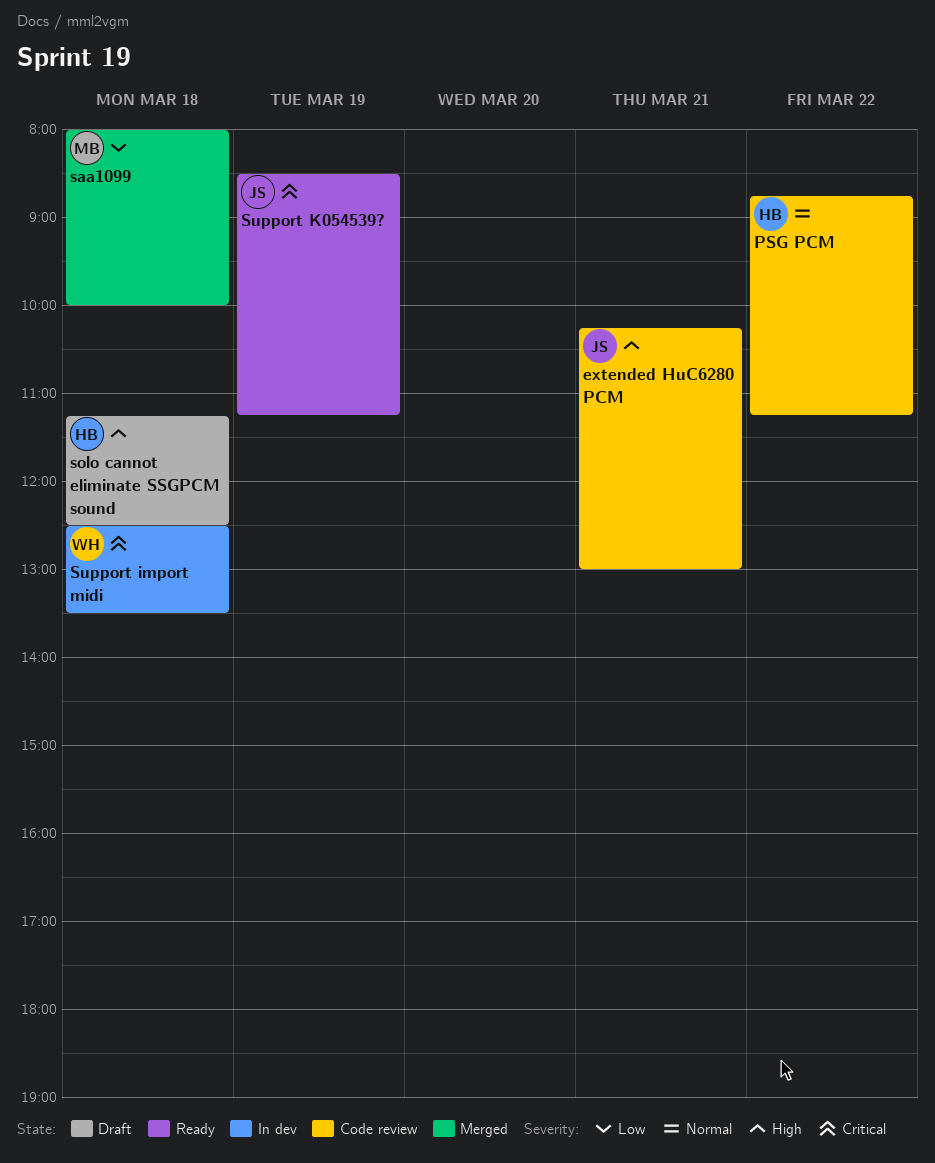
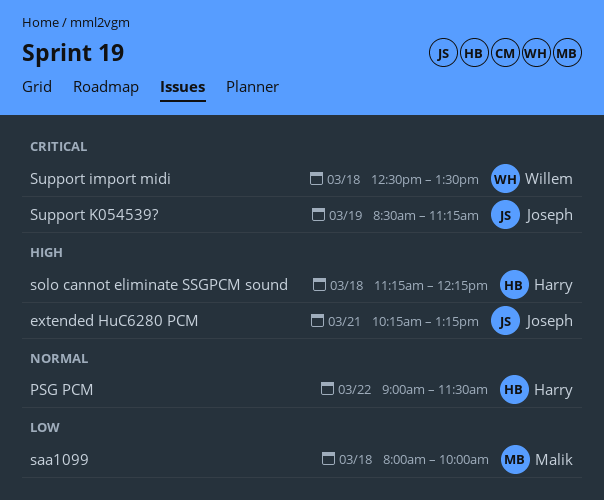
extended HuC6280 PCM, ends: 13:00 -> 13:15
PSG PCM, begins: 08:45 -> 09:00
PSG PCM, ends: 11:15 -> 11:30
solo cannot eliminate SSGPCM sound, ends: 12:30 -> 12:15

